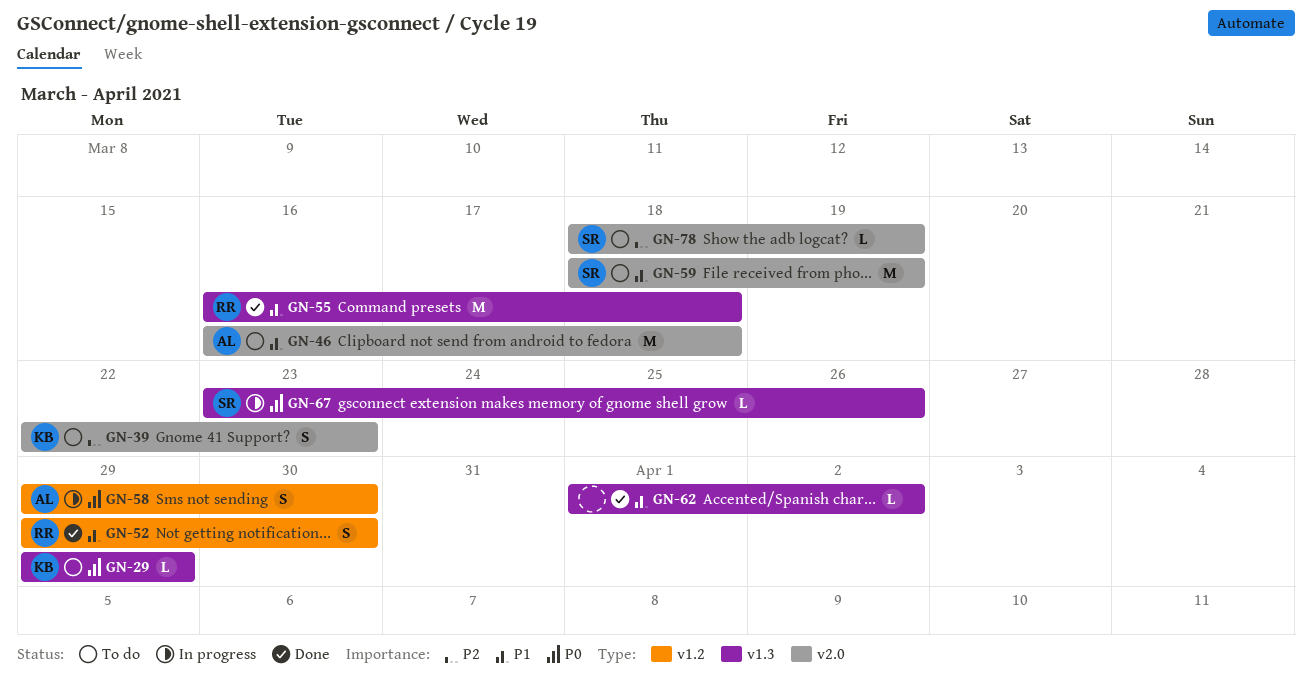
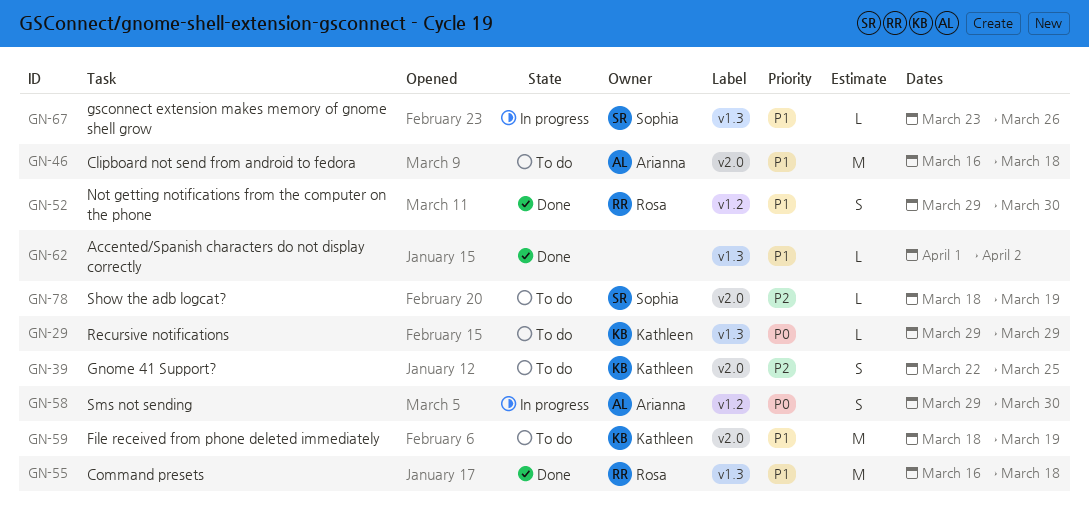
GN-39, due: Mar 23 -> Mar 25
GN-59, owner: Sophia -> Kathleen
GN-67, priority: P0 -> P1

